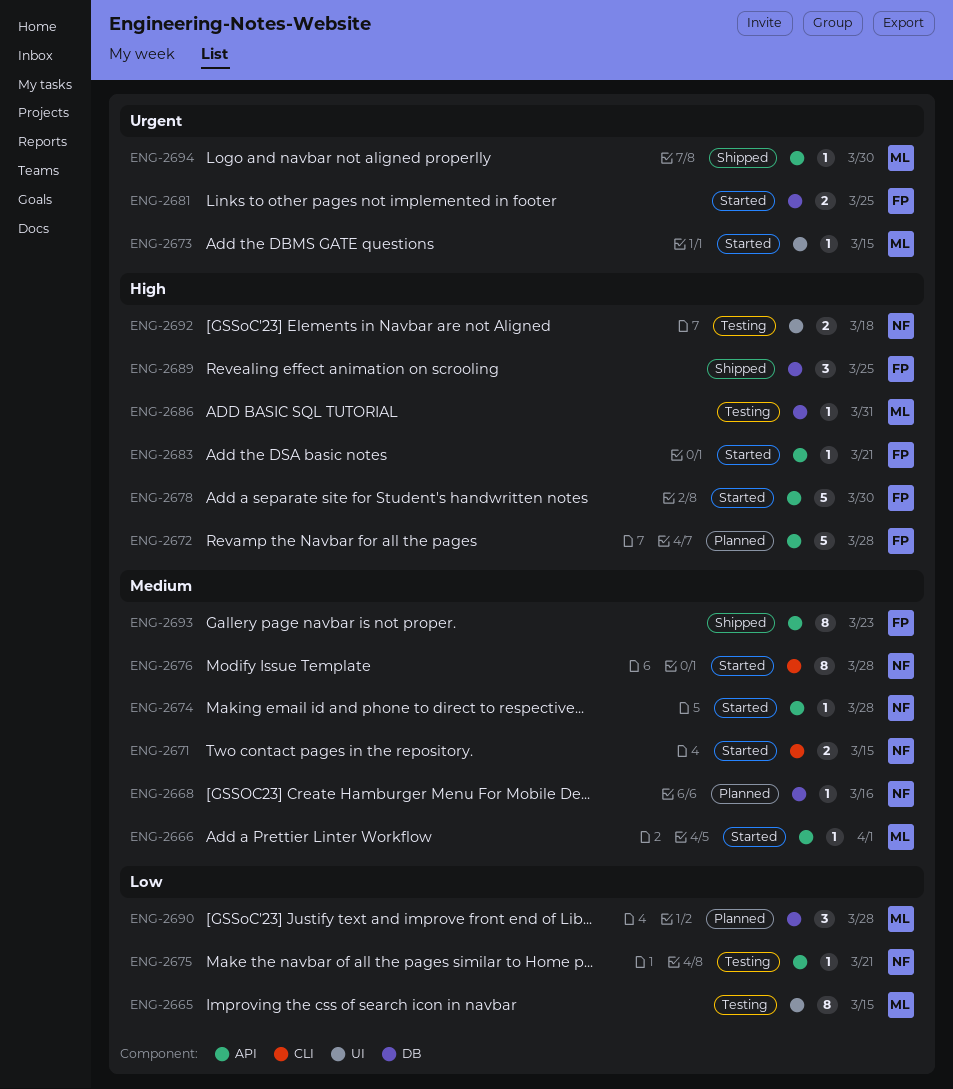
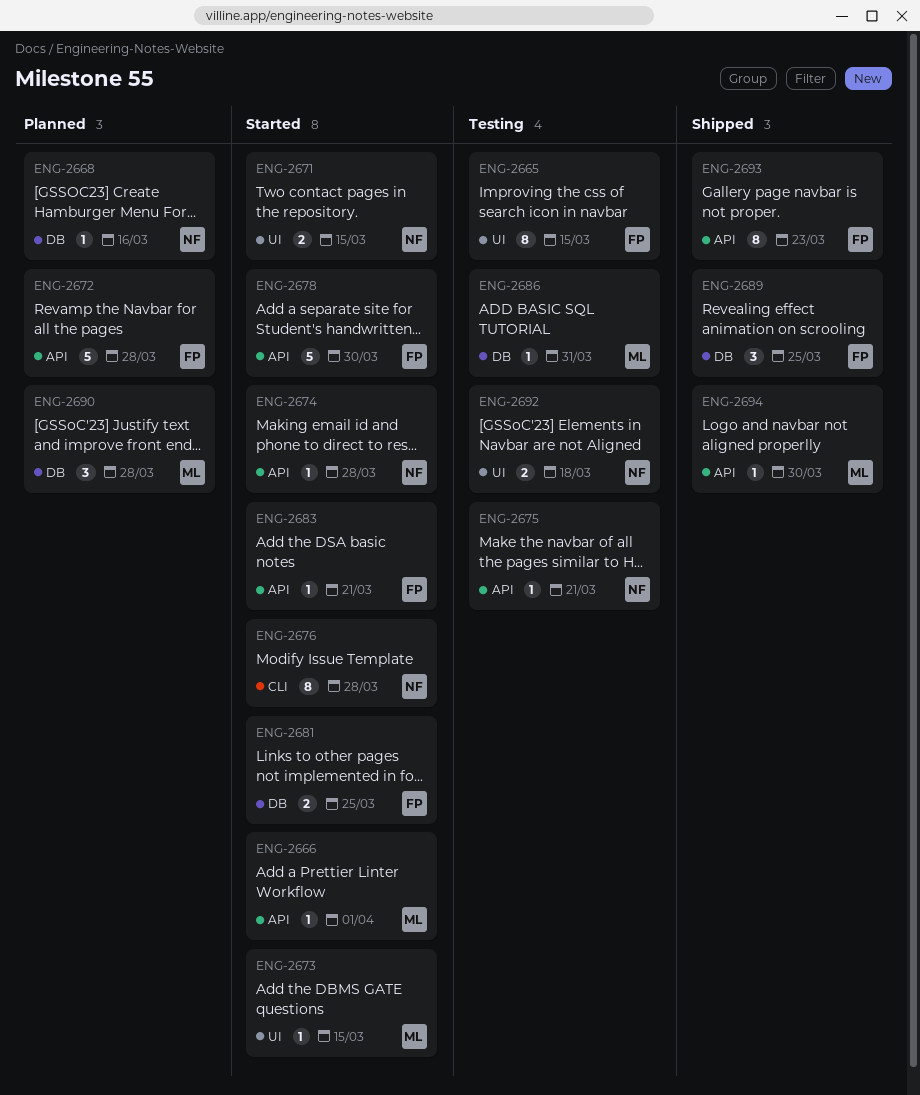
ENG-2665, owner: ML -> FP
ENG-2671, label: CLI -> UI

